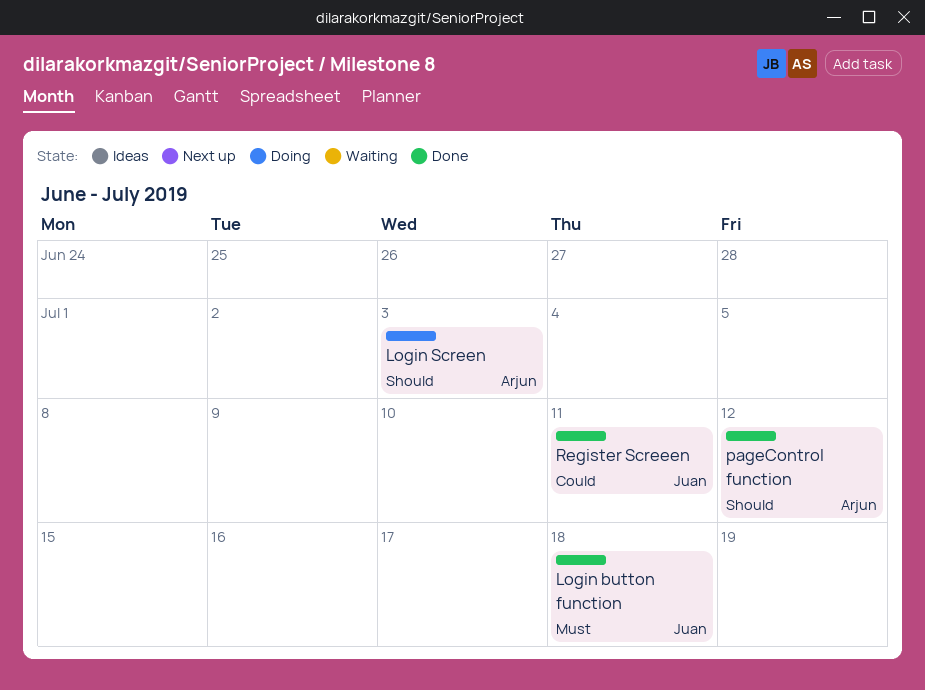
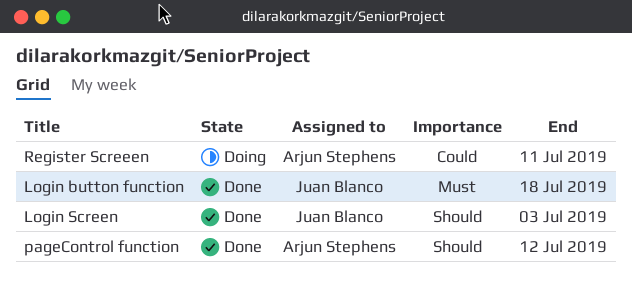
Login Screen, status: Doing -> Done
Login Screen, owner: Arjun Stephens -> Juan Blanco
Register Screeen, status: Done -> Doing
Register Screeen, owner: Juan Blanco -> Arjun Stephens

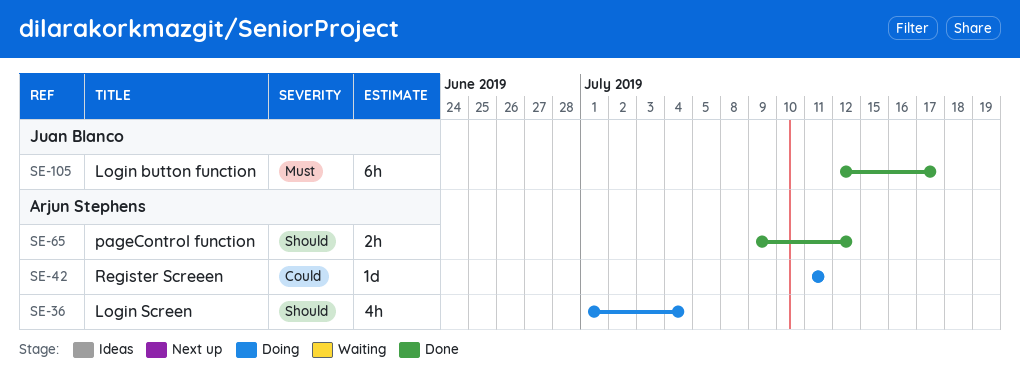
Login button function, due: Jul 18 -> Jul 17
Login Screen, status: Done -> Doing
Login Screen, owner: Juan Blanco -> Arjun Stephens
Login Screen, due: Jul 3 -> Jul 4

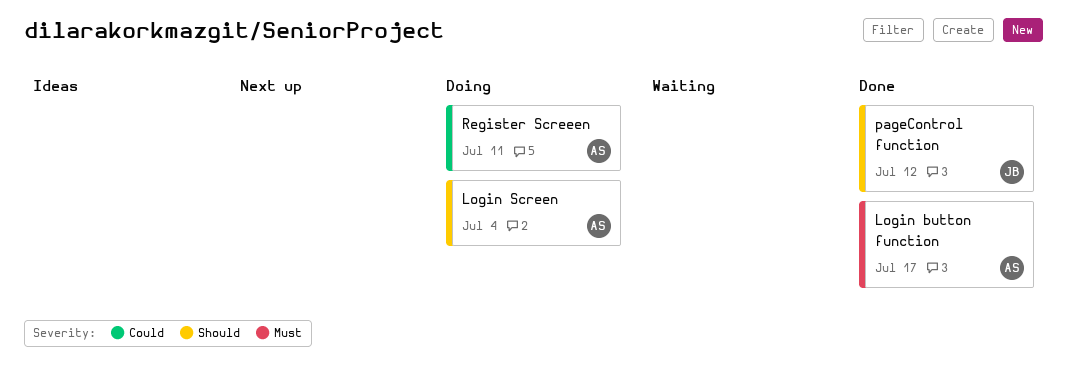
Login button function, owner: Juan Blanco -> Arjun Stephens
pageControl function, owner: Arjun Stephens -> Juan Blanco

